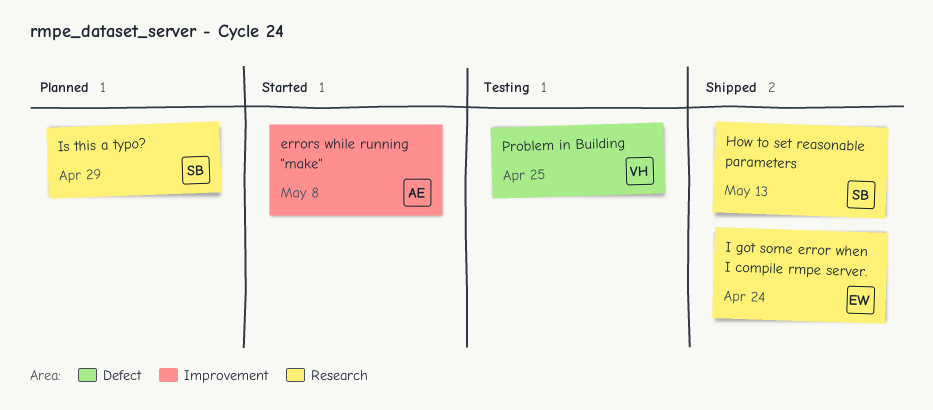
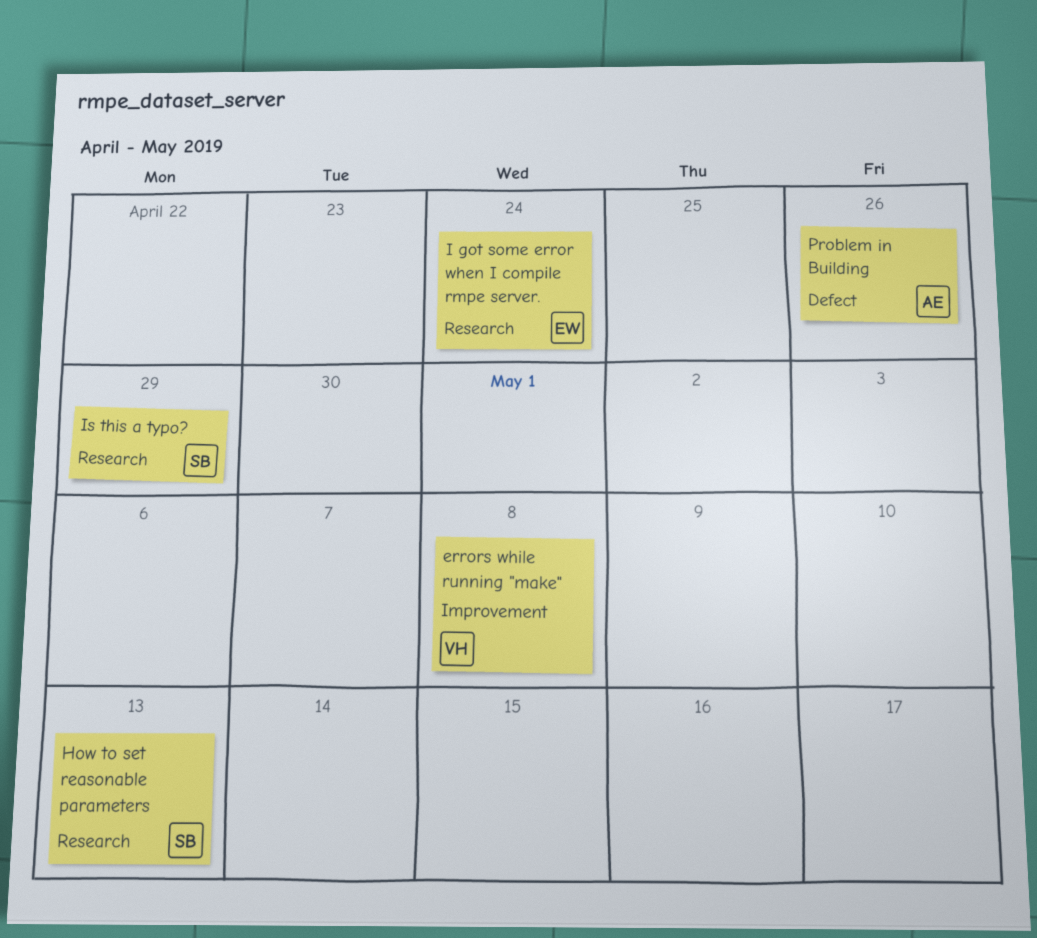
errors while running "make", owner: AE -> VH
Problem in Building, owner: VH -> AE
Problem in Building, due: Apr 25 -> Apr 26

